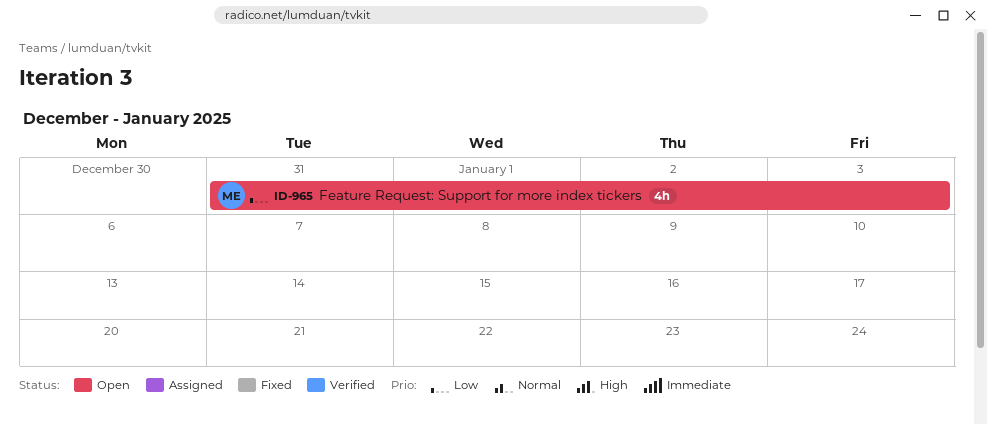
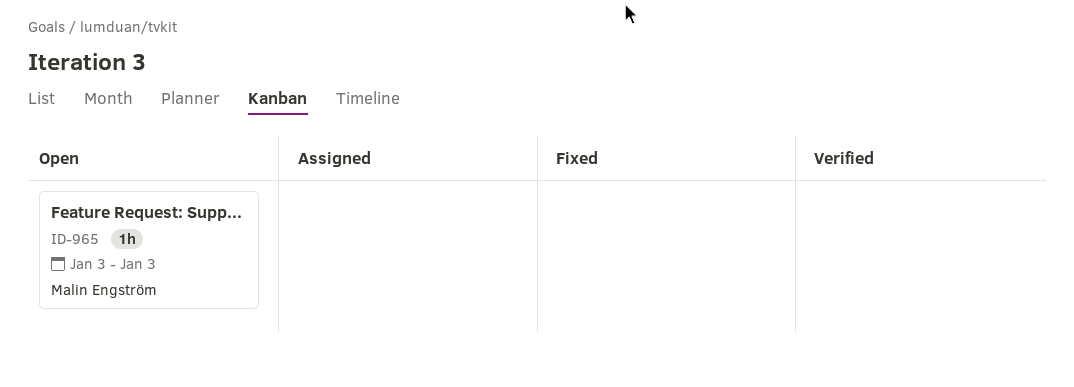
ID-965, estimate: 4h -> 1h
ID-965, start: Dec 31 -> Jan 3

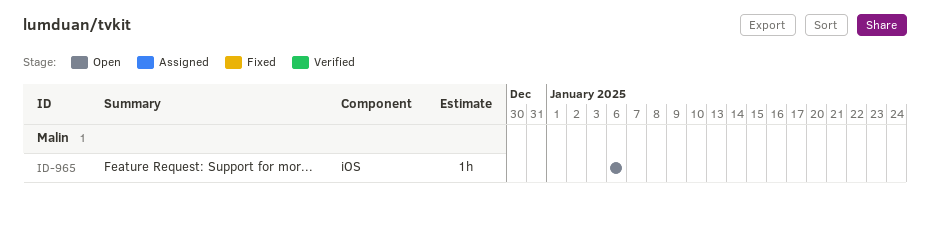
ID-965, start: Jan 3 -> Jan 6
ID-965, due: Jan 3 -> Jan 6

